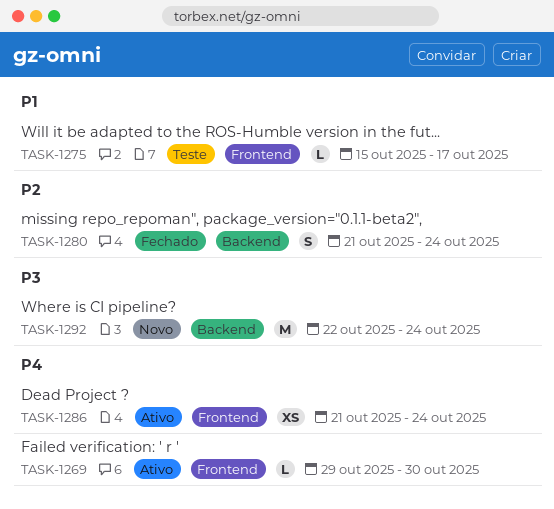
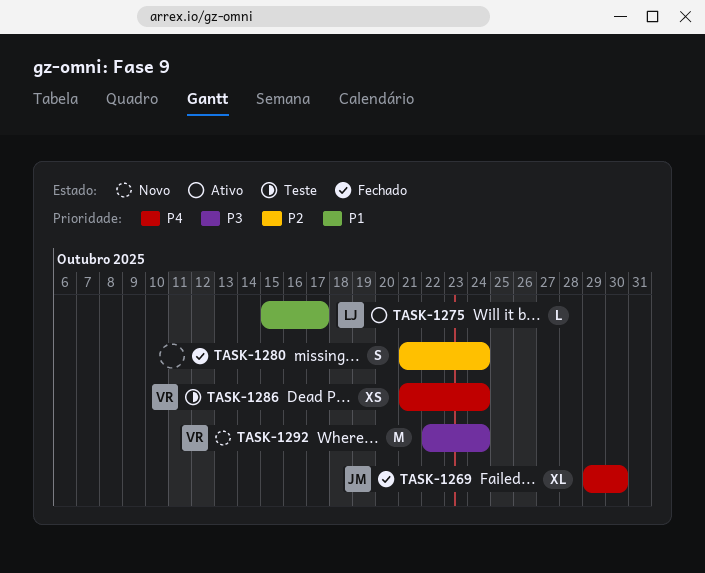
TASK-1269, status: Ativo -> Fechado
TASK-1269, estimate: L -> XL
TASK-1275, status: Teste -> Ativo
TASK-1286, status: Ativo -> Teste

